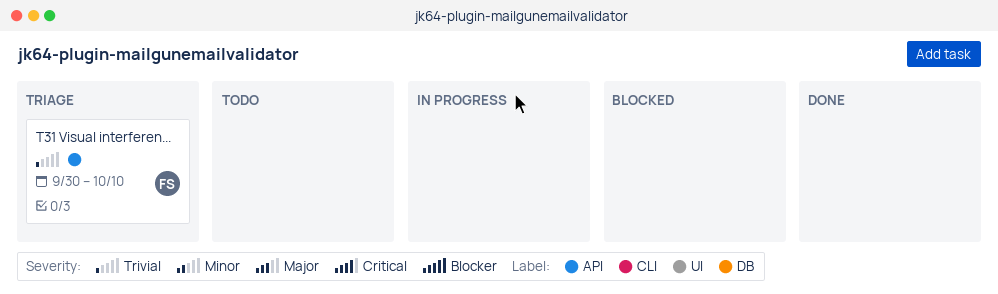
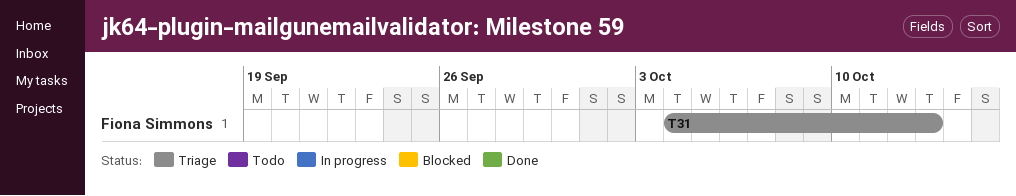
T31, start: Sep 30 -> Oct 4
T31, due: Oct 10 -> Oct 13

